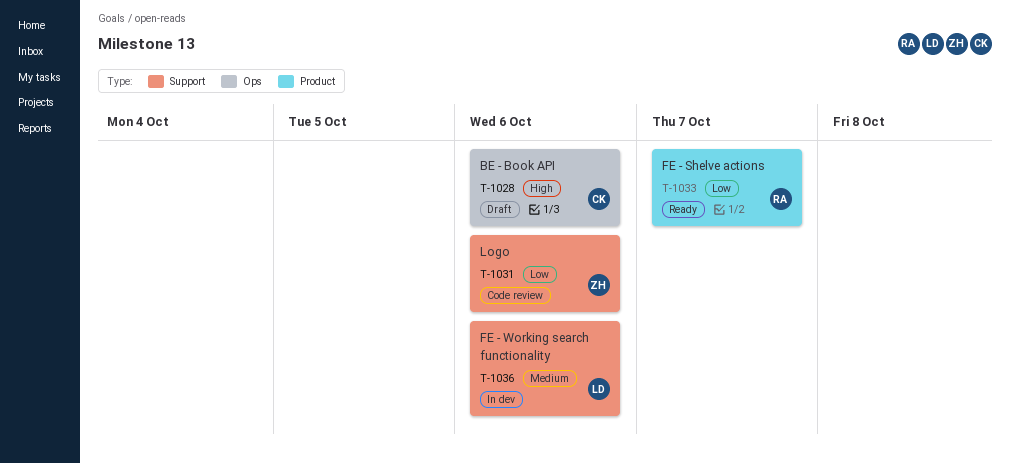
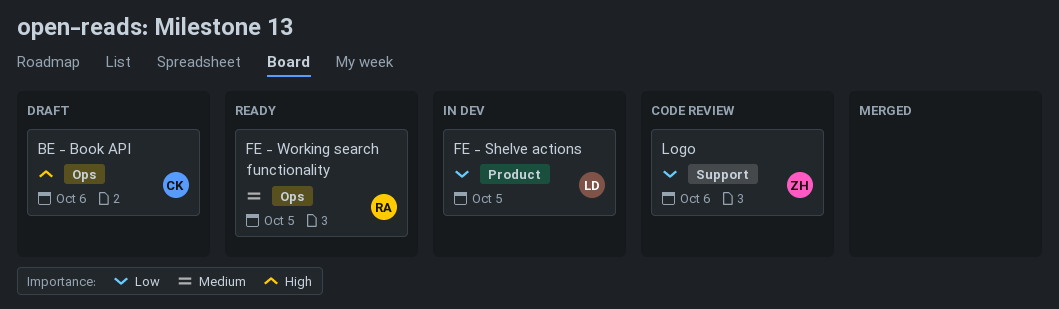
FE - Shelve actions, status: Ready -> In dev
FE - Shelve actions, owner: RA -> LD
FE - Shelve actions, due: Oct 7 -> Oct 5
FE - Working search functionality, status: In dev -> Ready
FE - Working search functionality, owner: LD -> RA
FE - Working search functionality, label: Support -> Ops
FE - Working search functionality, due: Oct 6 -> Oct 5

